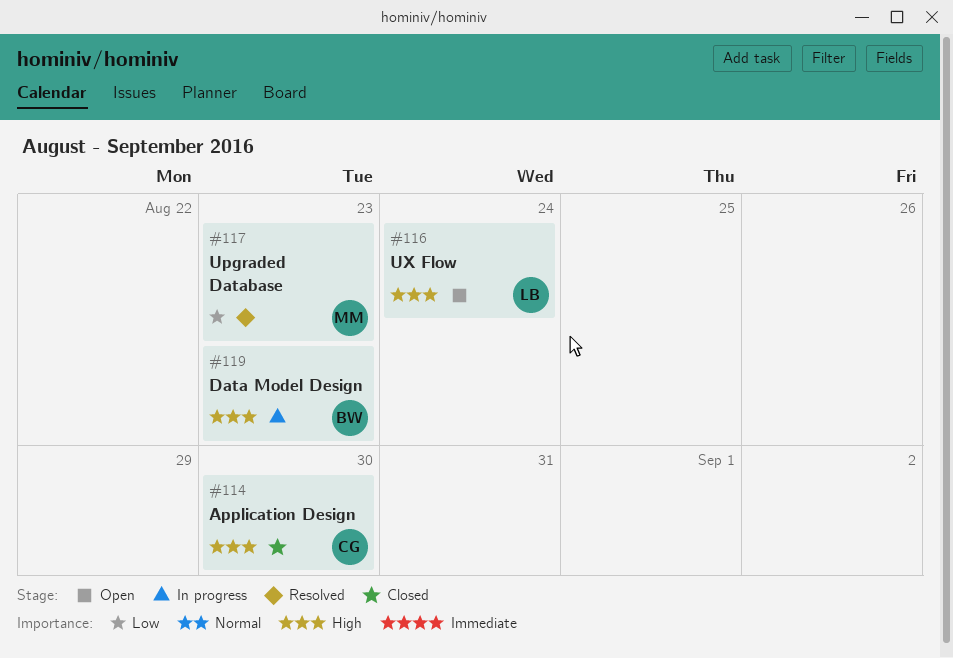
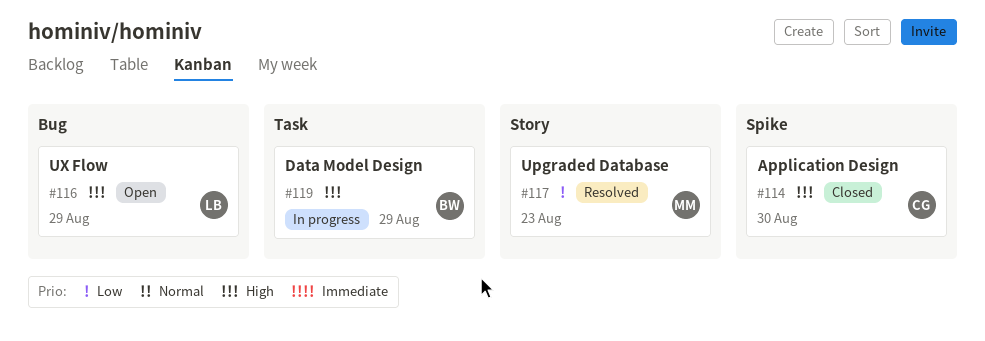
#116, due: Aug 24 -> Aug 29
#119, due: Aug 23 -> Aug 29

